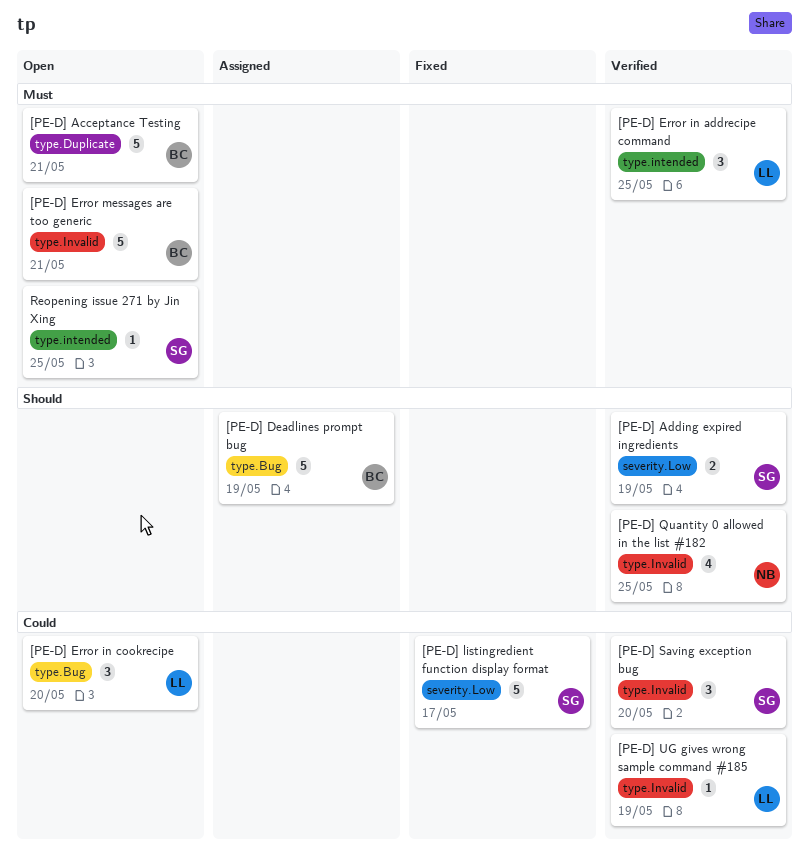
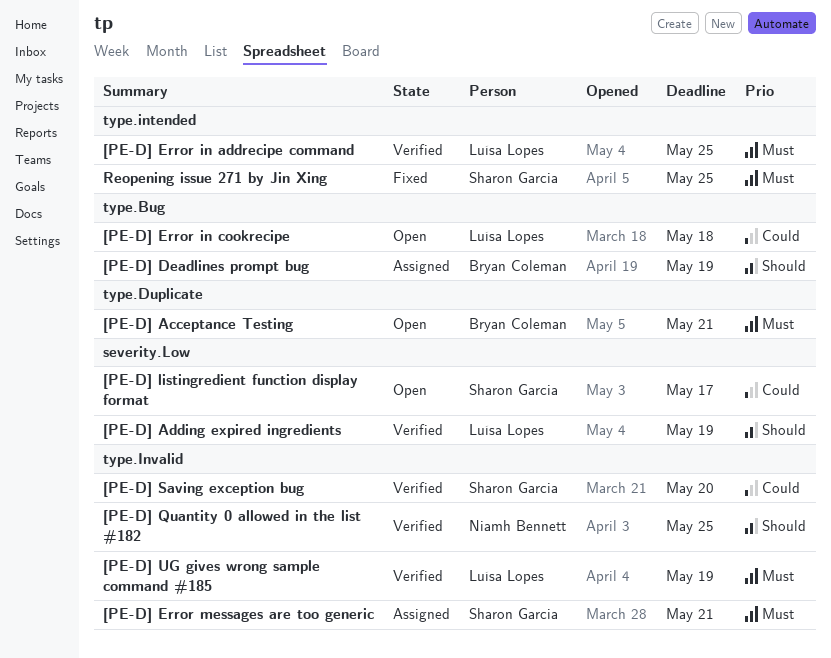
[PE-D] Adding expired ingredients, owner: Sharon Garcia -> Luísa Lopes
[PE-D] Error in cookrecipe, due: May 20 -> May 18
[PE-D] Error messages are too generic, status: Open -> Assigned
[PE-D] Error messages are too generic, owner: Bryan Coleman -> Sharon Garcia
[PE-D] listingredient function display format, status: Fixed -> Open
[PE-D] UG gives wrong sample command #185, priority: Could -> Must
Reopening issue 271 by Jin Xing, status: Open -> Fixed

